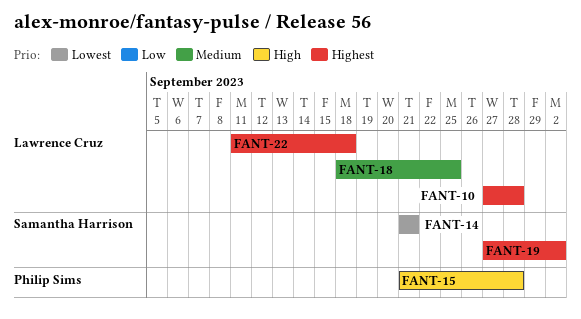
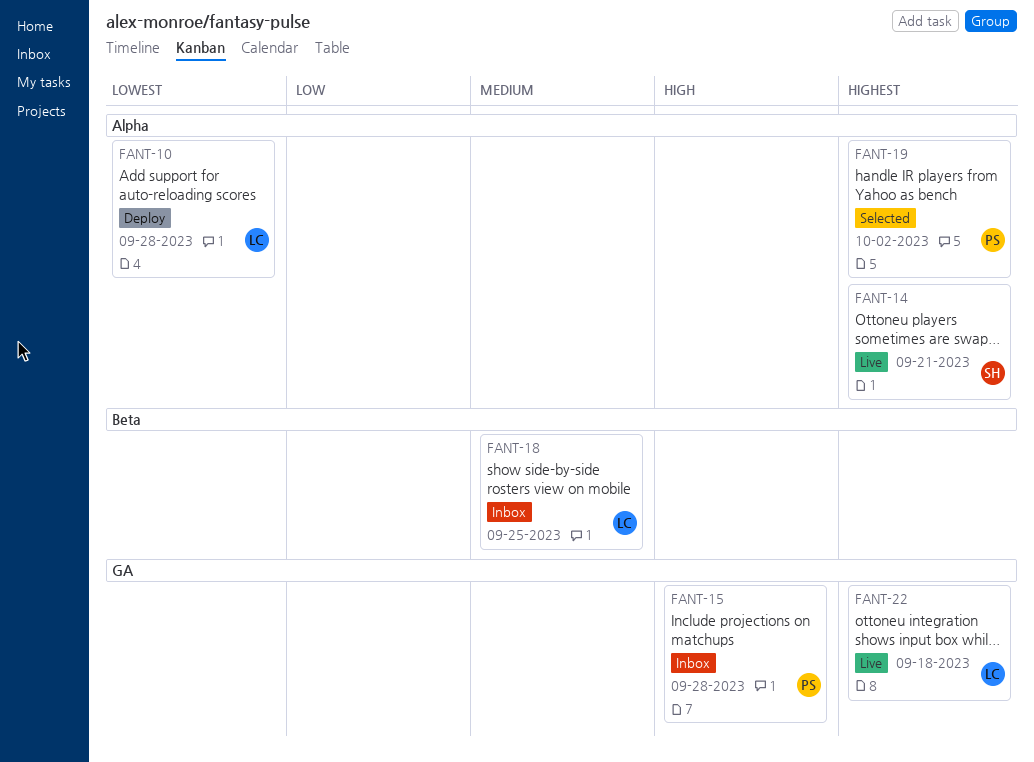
FANT-10, priority: Highest -> Lowest
FANT-14, priority: Lowest -> Highest
FANT-19, owner: Samantha Harrison -> Philip Sims

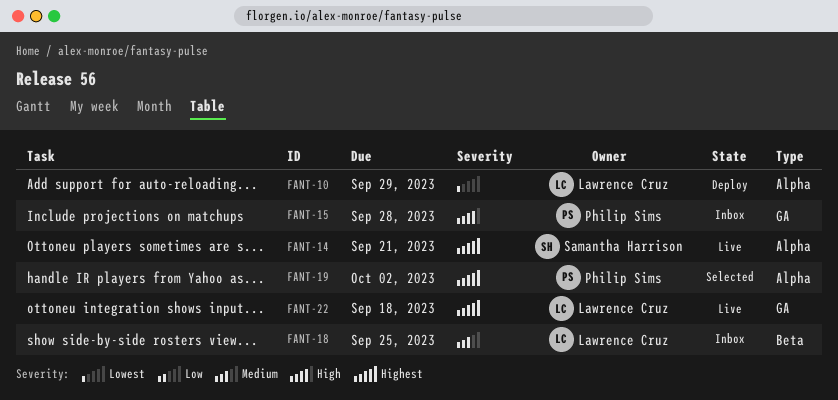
FANT-10, due: Sep 28 -> Sep 29

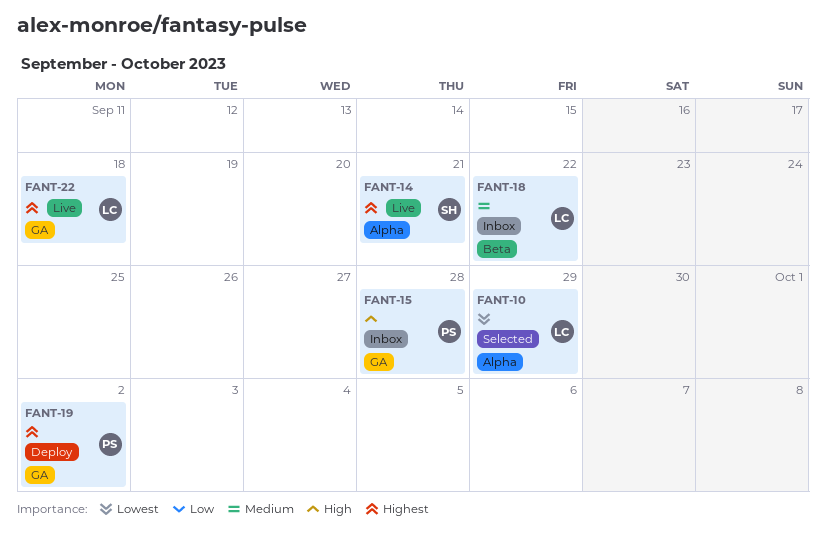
FANT-10, status: Deploy -> Selected
FANT-18, due: Sep 25 -> Sep 22
FANT-19, status: Selected -> Deploy
FANT-19, label: Alpha -> GA

